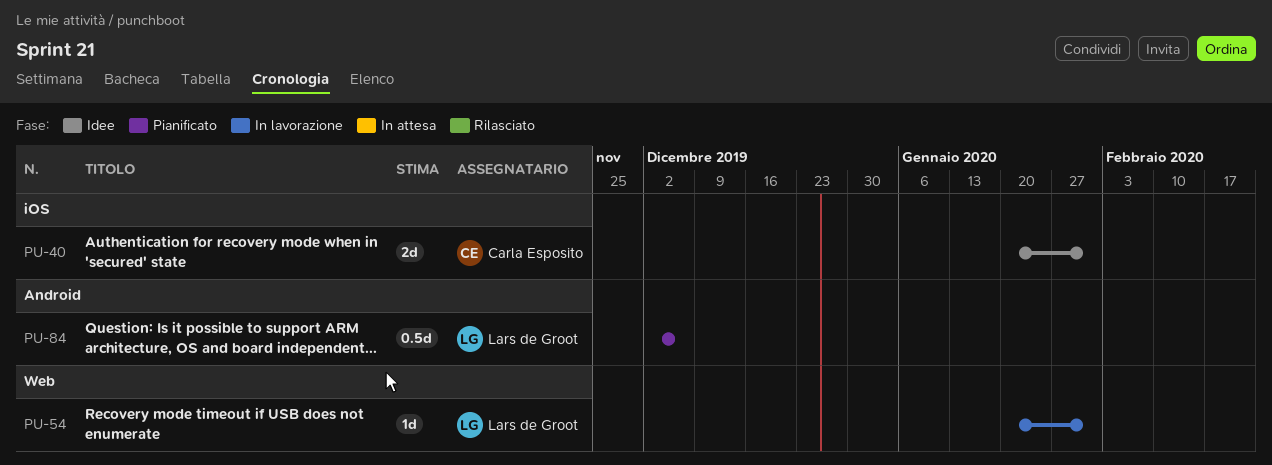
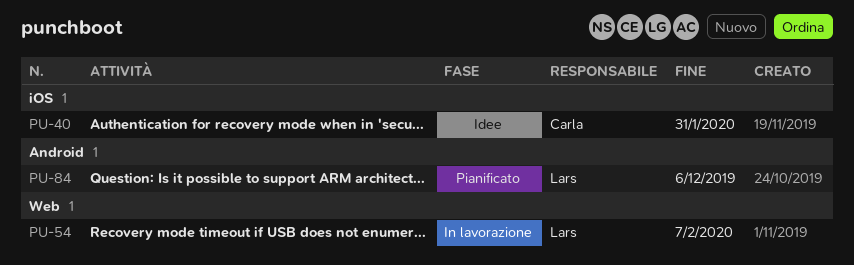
PU-54, due: Jan 31 -> Feb 7

